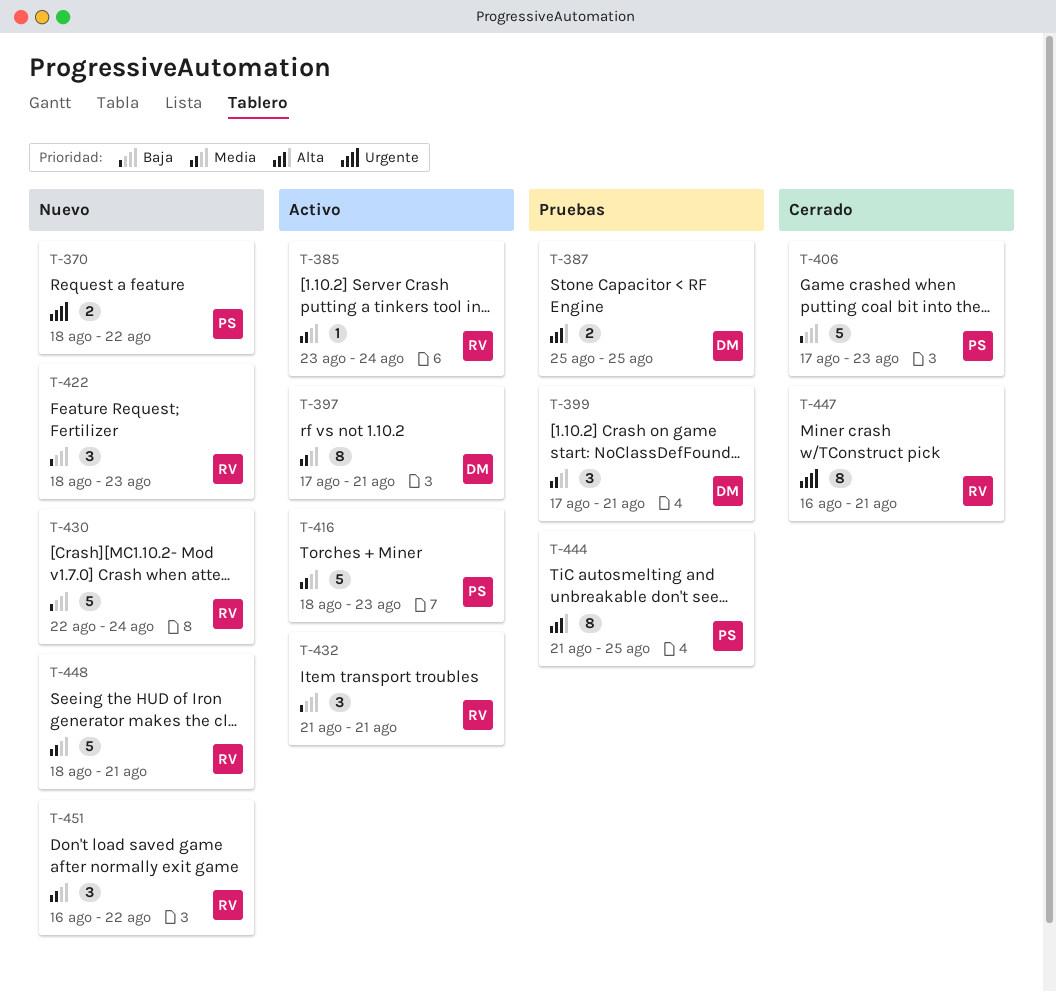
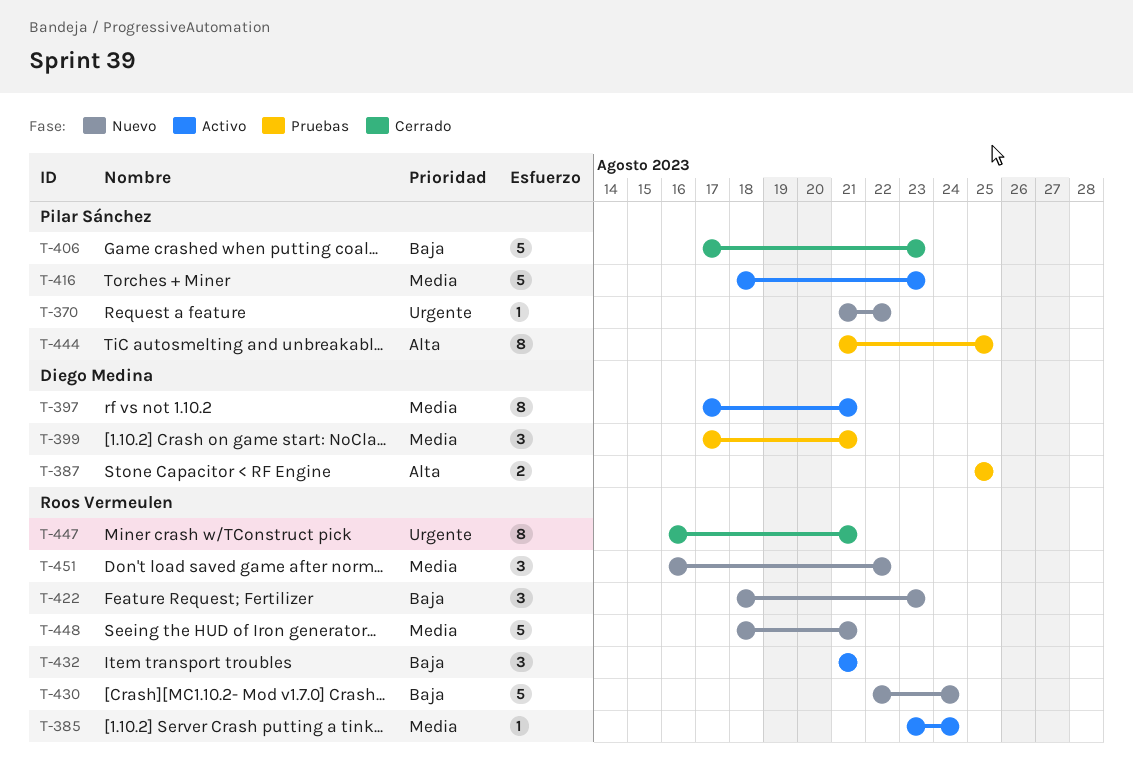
T-370, estimate: 2 -> 1
T-370, start: Aug 18 -> Aug 21

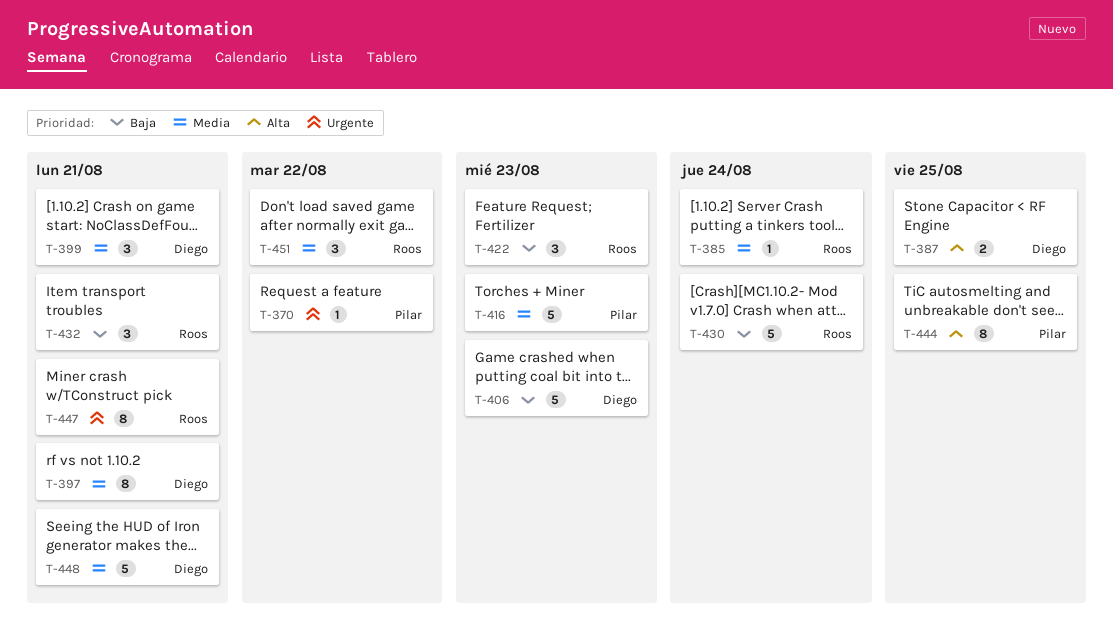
T-406, owner: Pilar Sánchez -> Diego Medina
T-448, owner: Roos Vermeulen -> Diego Medina

